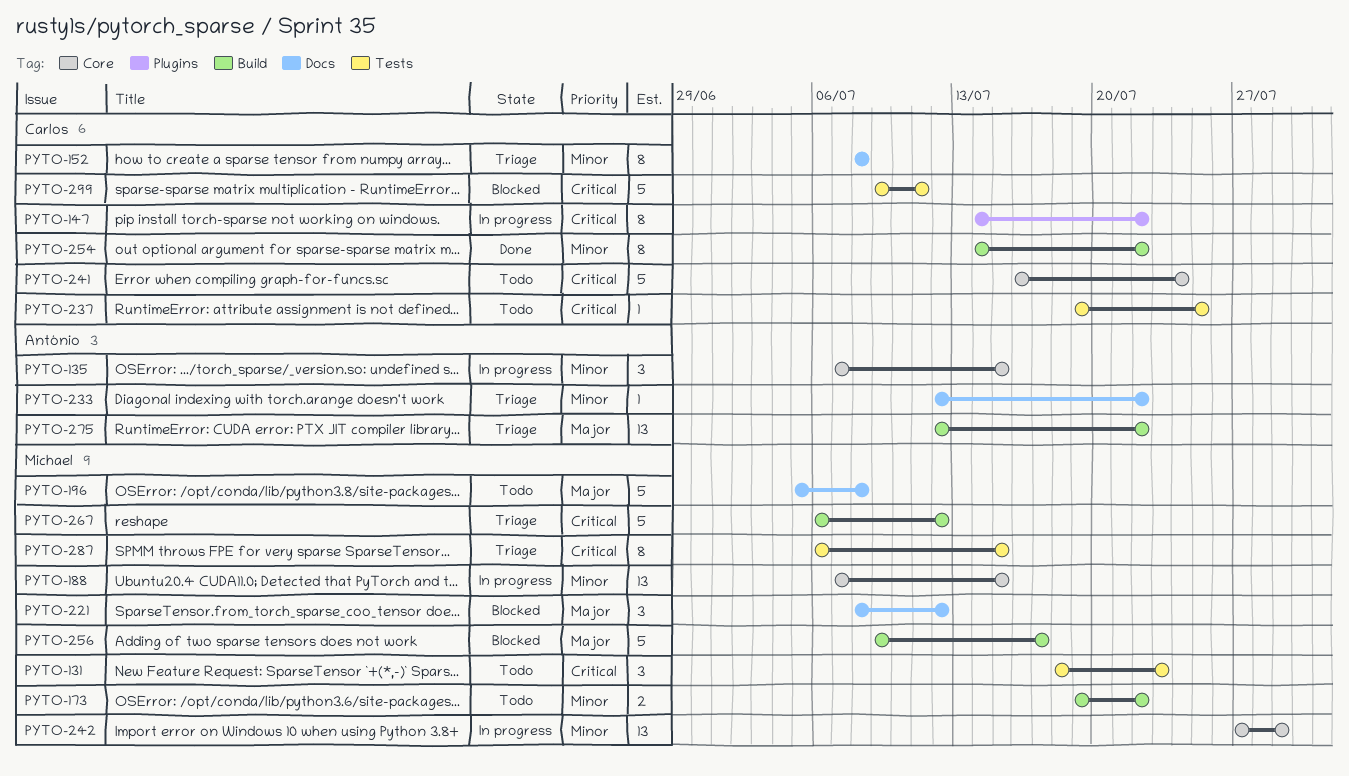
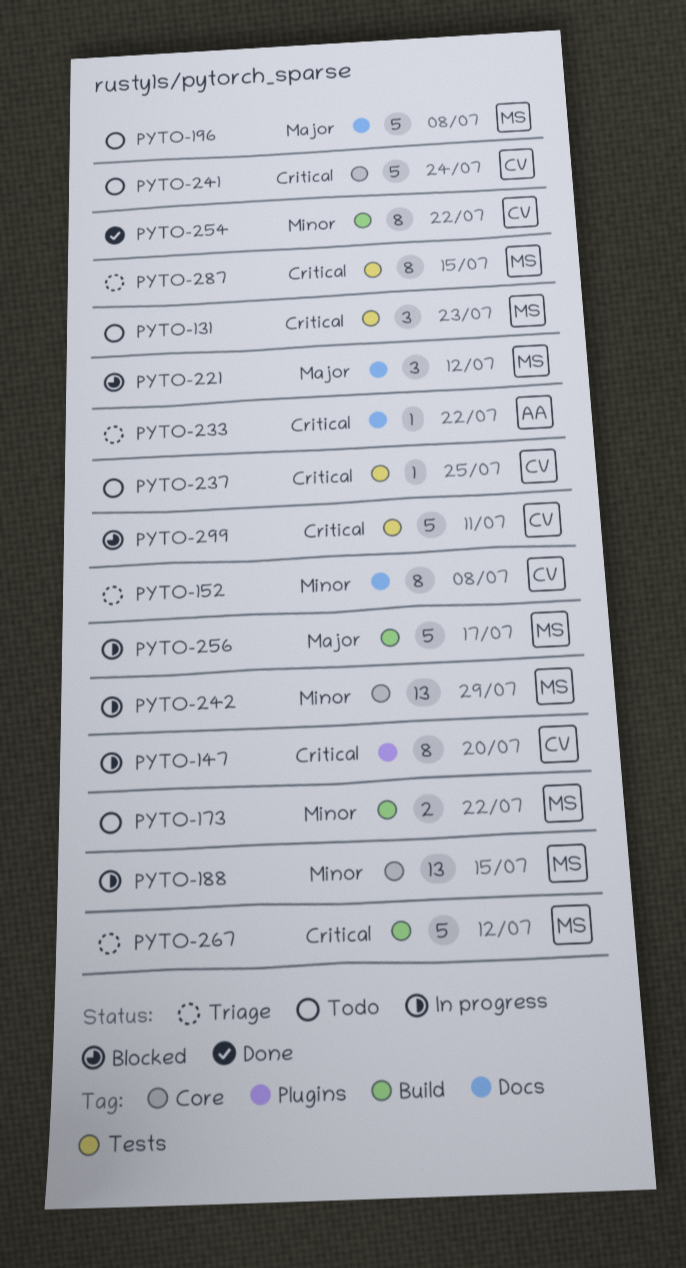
PYTO-135: present -> none
PYTO-147, due: Jul 22 -> Jul 20
PYTO-233, priority: Minor -> Critical
PYTO-256, status: Blocked -> In progress
PYTO-275: present -> none

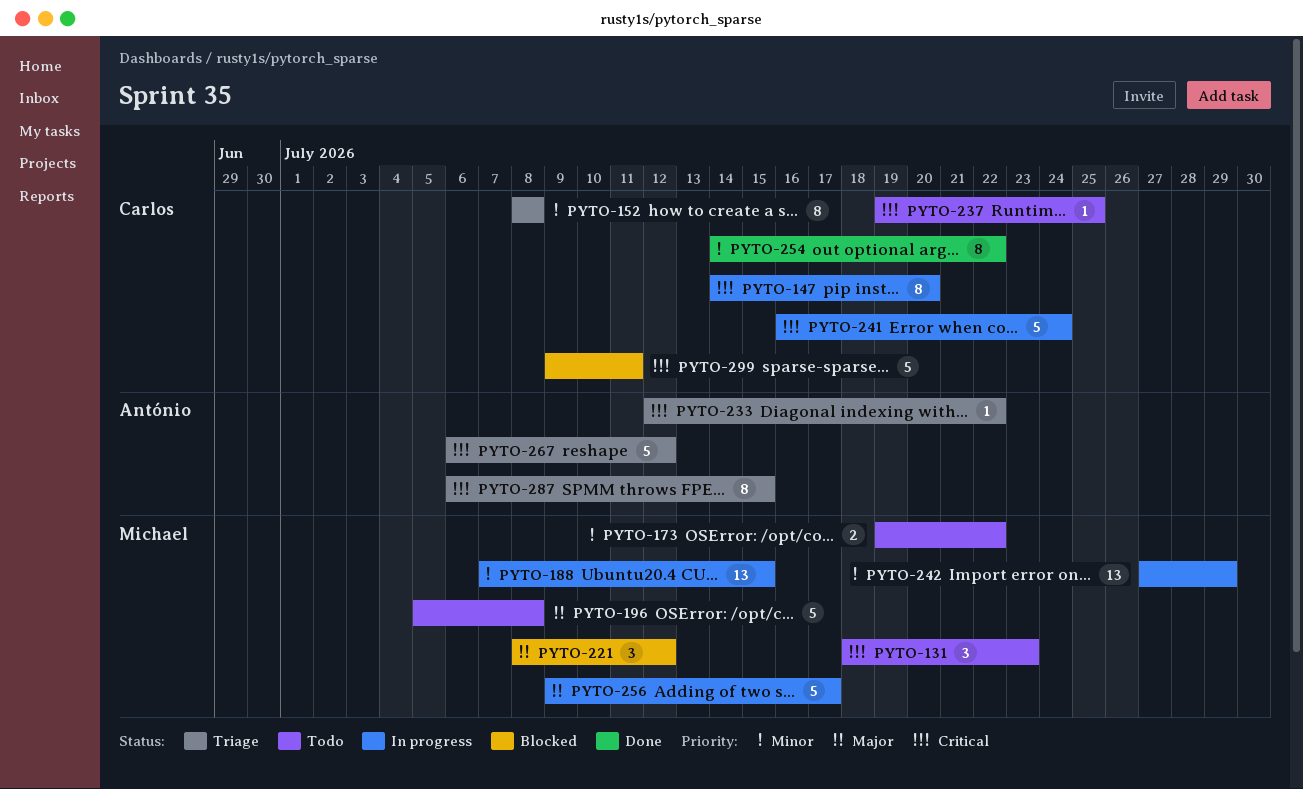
PYTO-241, status: Todo -> In progress
PYTO-267, owner: Michael -> António
PYTO-287, owner: Michael -> António

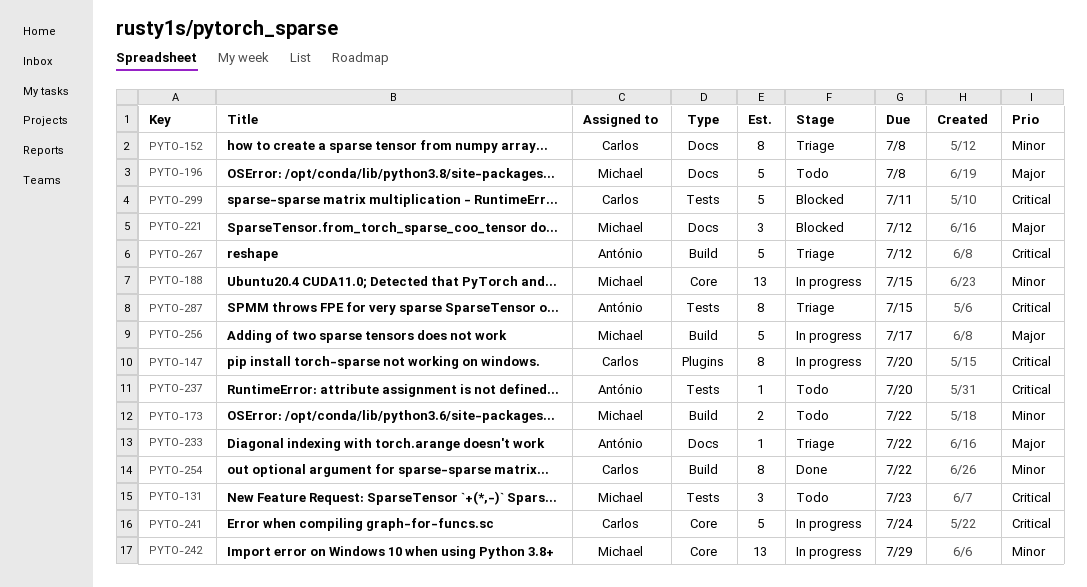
PYTO-233, priority: Critical -> Major
PYTO-237, owner: Carlos -> António
PYTO-237, due: Jul 25 -> Jul 20

